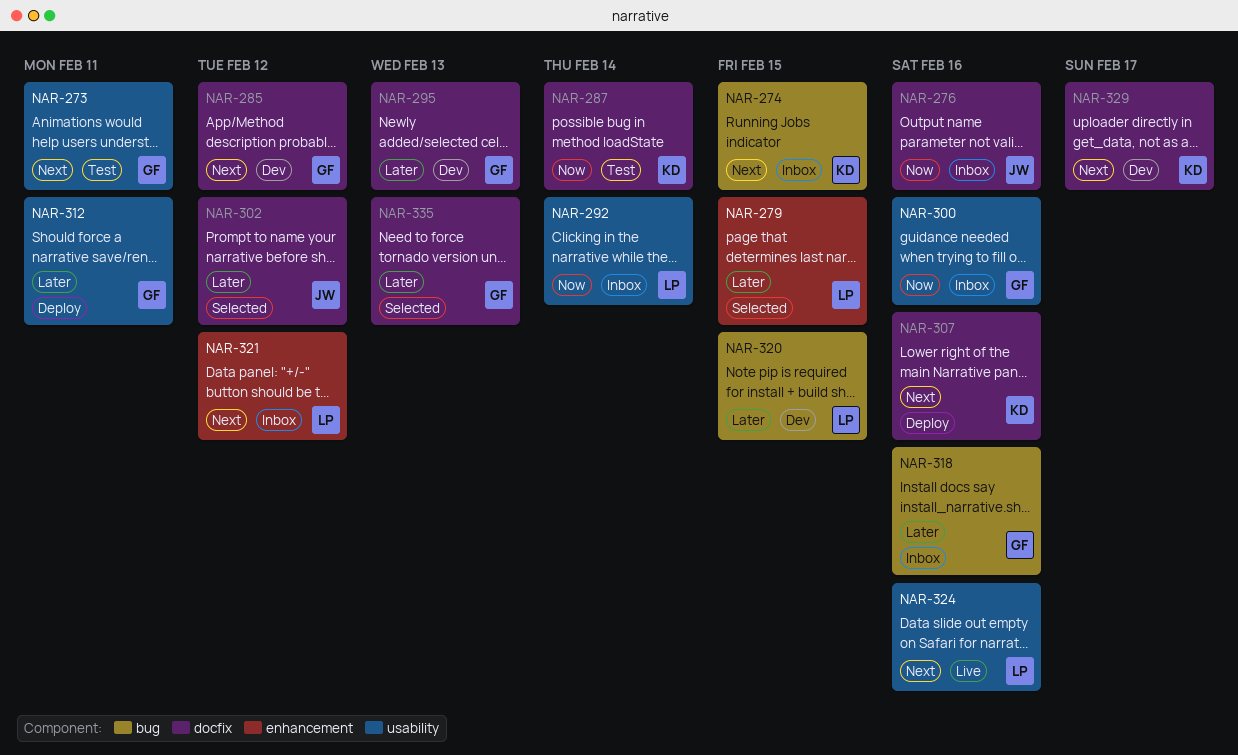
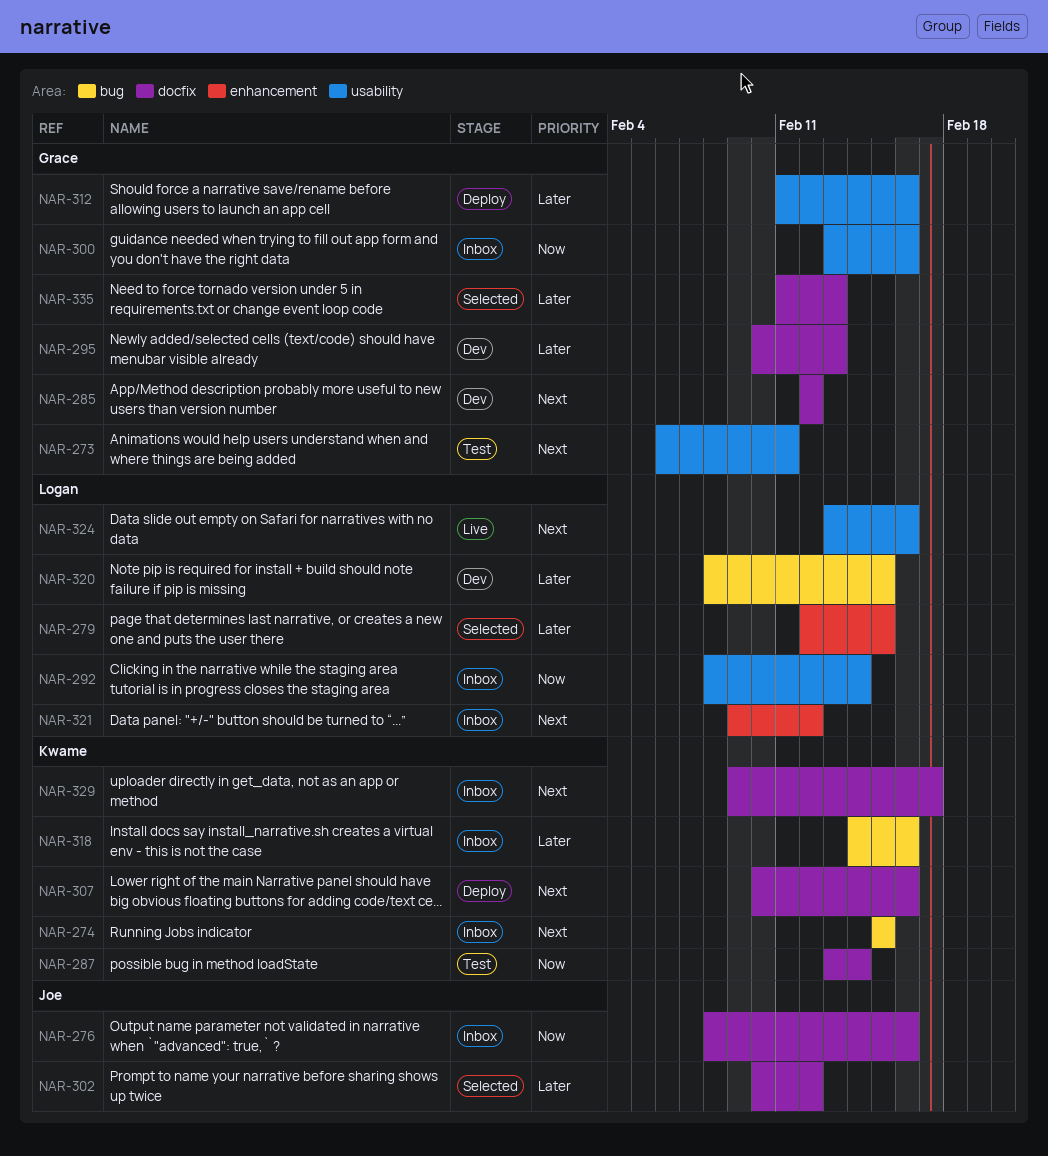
NAR-312, due: Feb 11 -> Feb 16
NAR-318, owner: Grace -> Kwame
NAR-329, status: Dev -> Inbox

